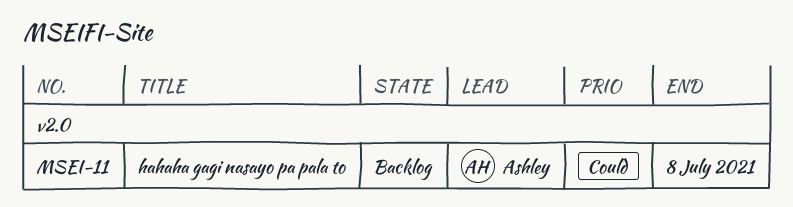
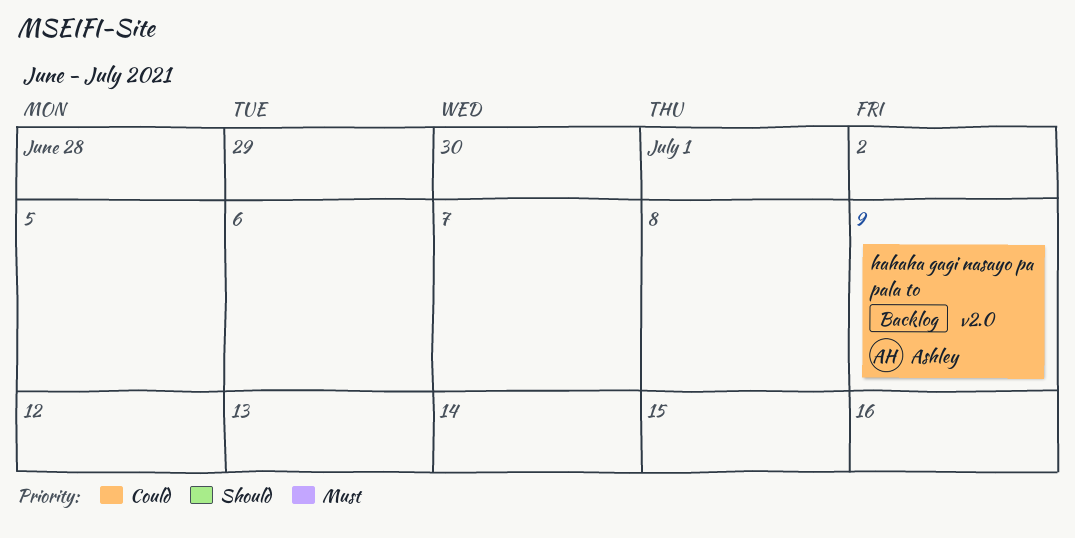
hahaha gagi nasayo pa pala to, due: Jul 8 -> Jul 9

